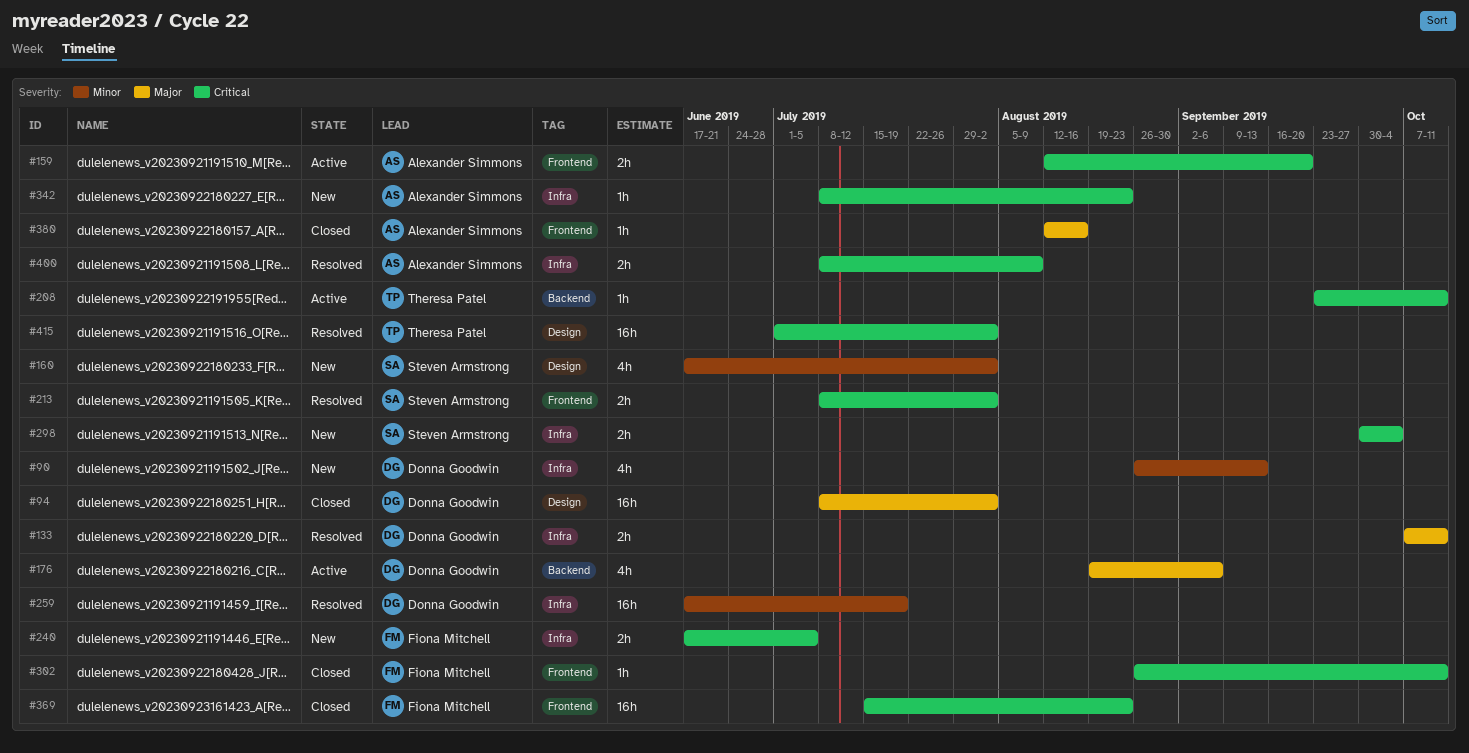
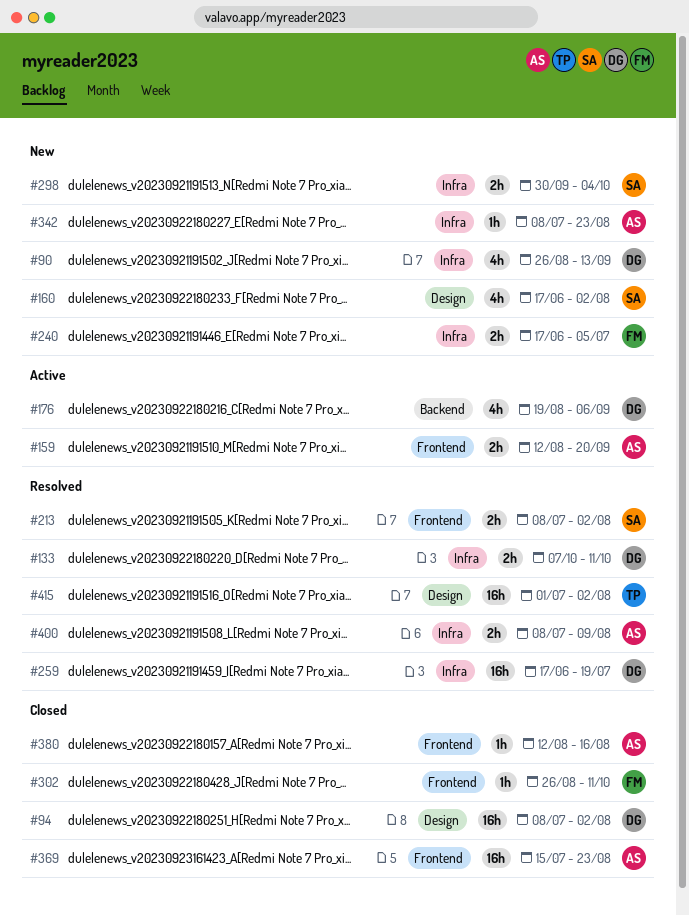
#208: present -> none
#369, owner: Fiona Mitchell -> Alexander Simmons

